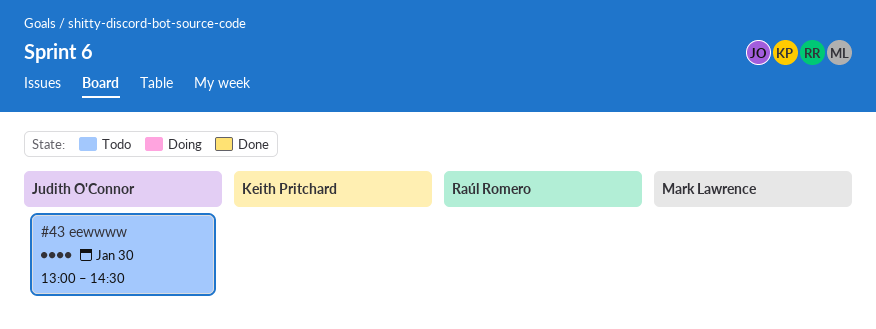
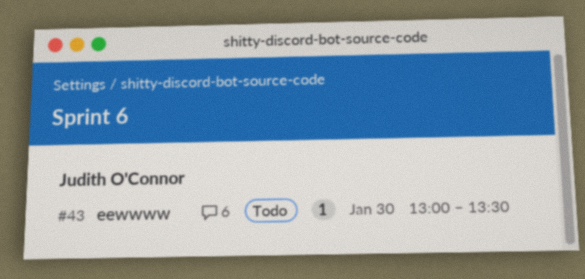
#43, estimate: 4 -> 1
#43, ends: 14:30 -> 13:30

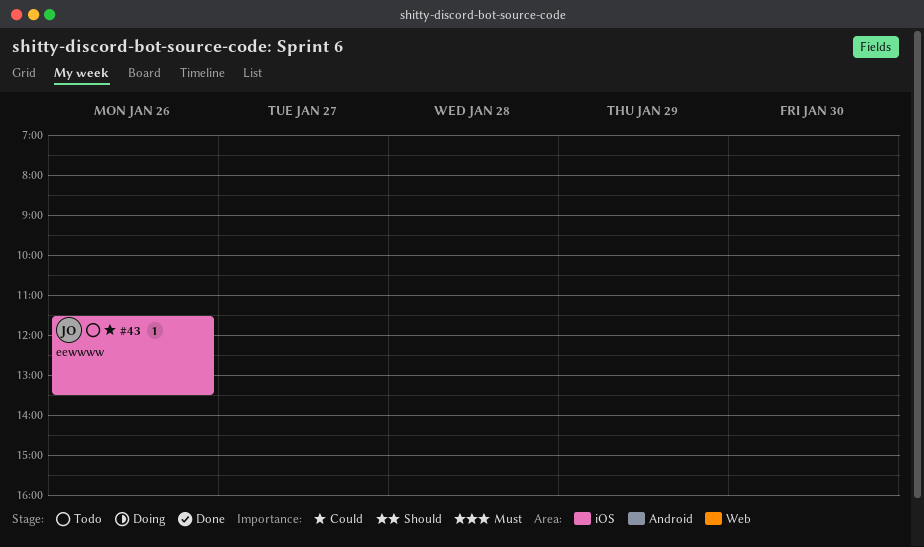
#43, day: Jan 30 -> Jan 26
#43, begins: 13:00 -> 11:30

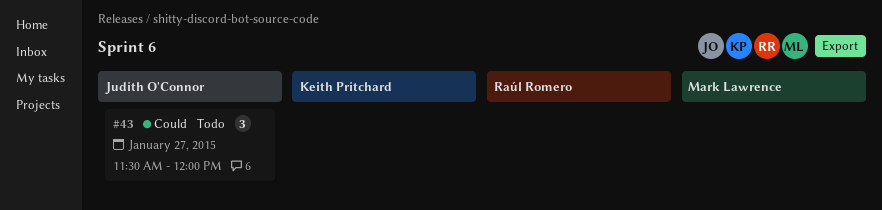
#43, estimate: 1 -> 3
#43, day: Jan 26 -> Jan 27
#43, ends: 13:30 -> 12:00

